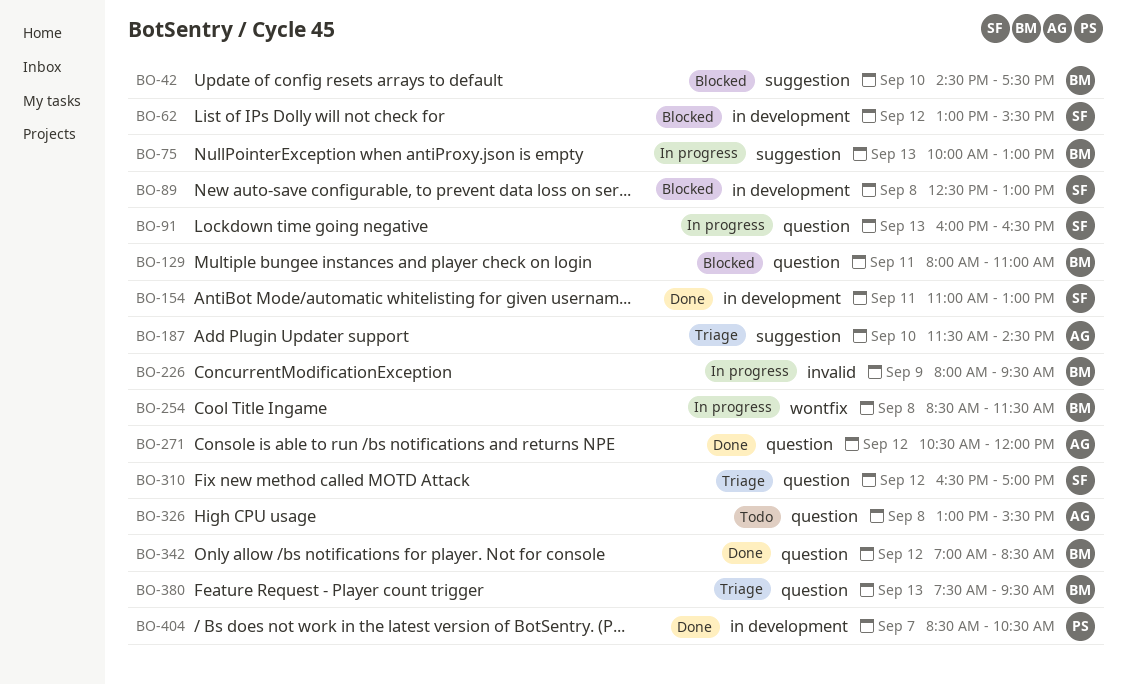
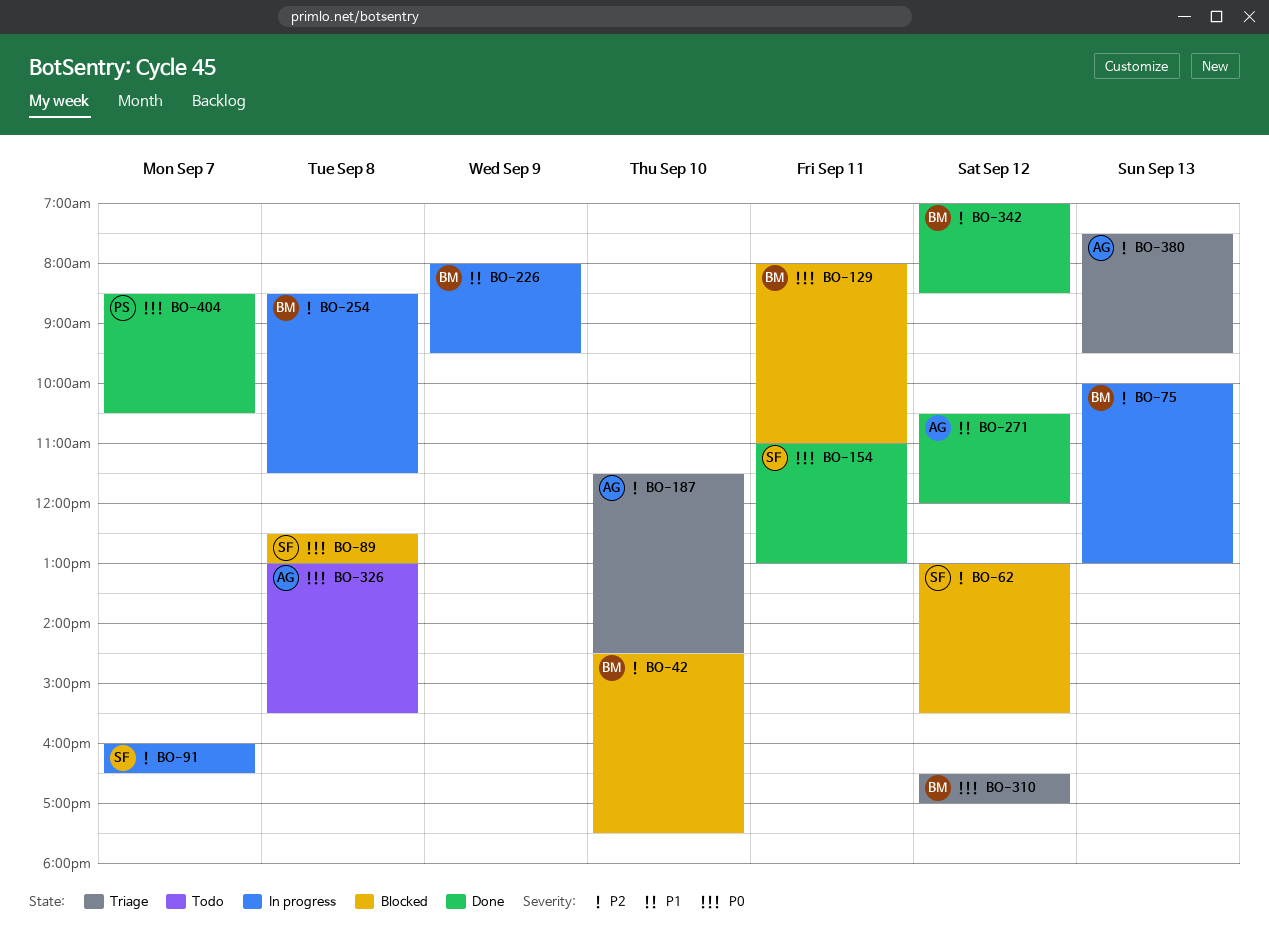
BO-91, day: Sep 13 -> Sep 7
BO-310, owner: SF -> BM
BO-380, owner: BM -> AG

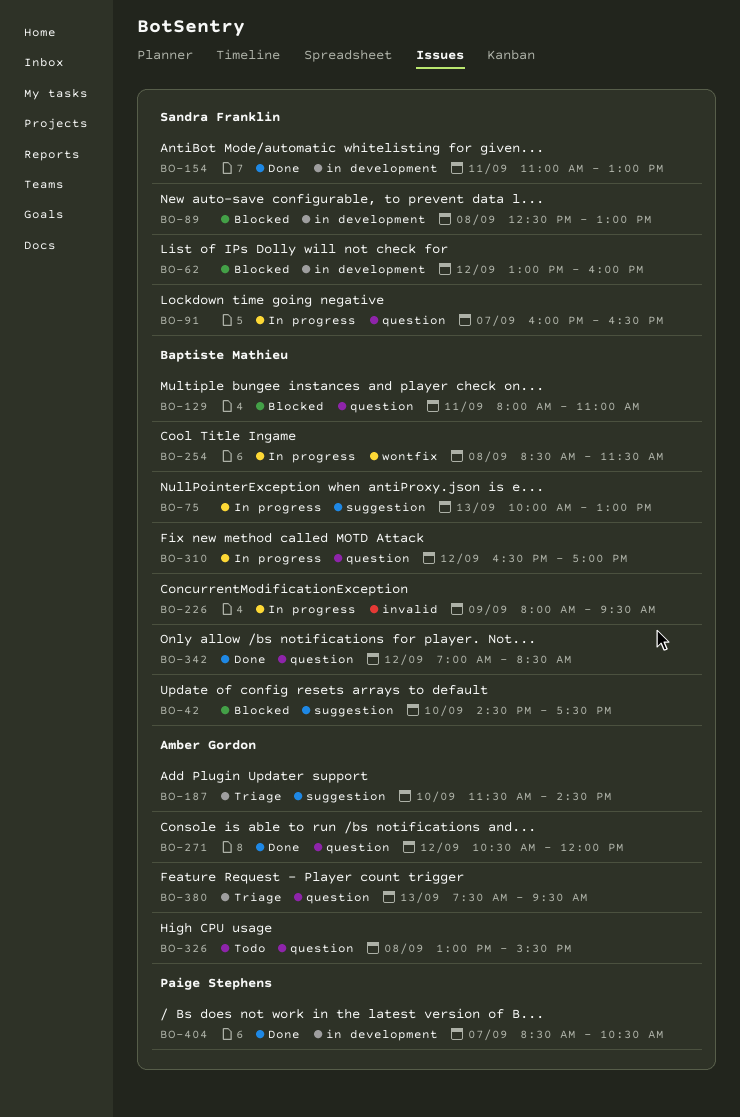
BO-62, ends: 15:30 -> 16:00
BO-310, status: Triage -> In progress

